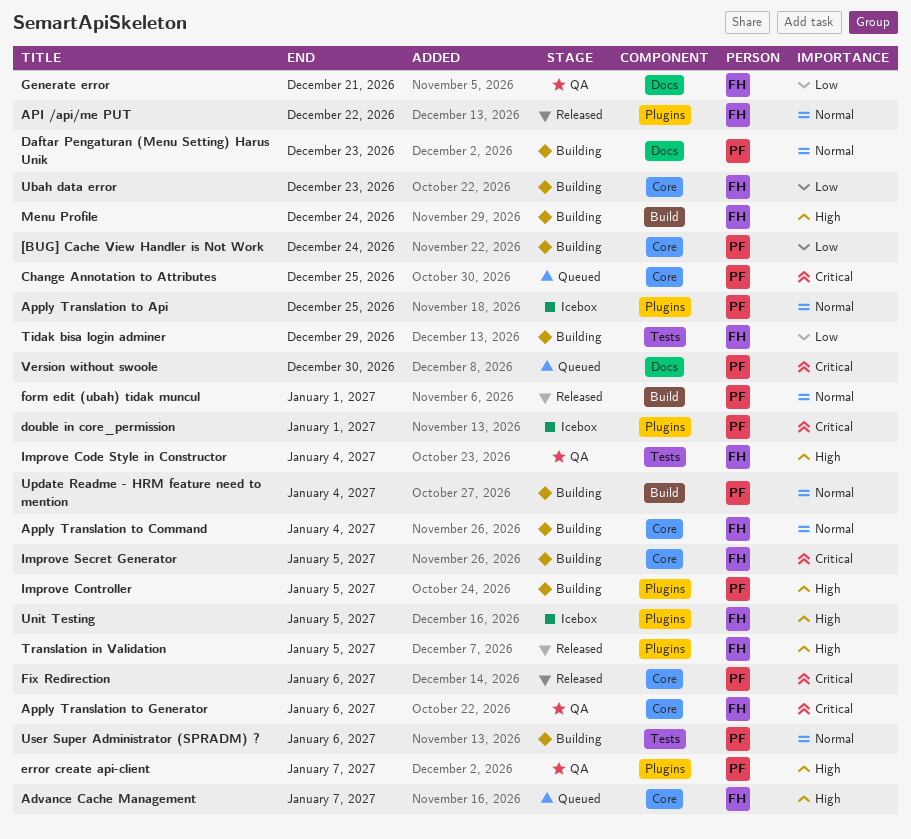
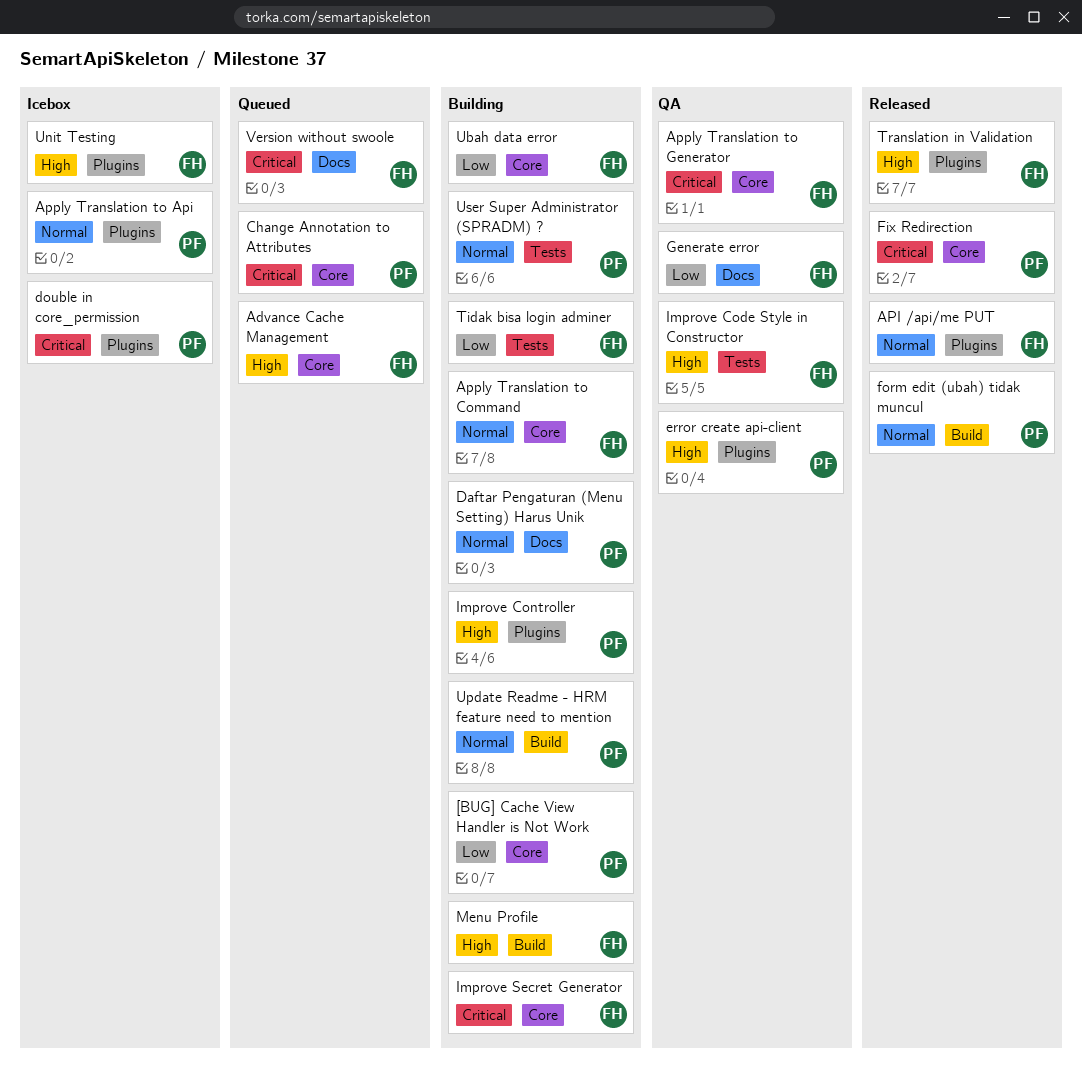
Version without swoole, owner: PF -> FH

